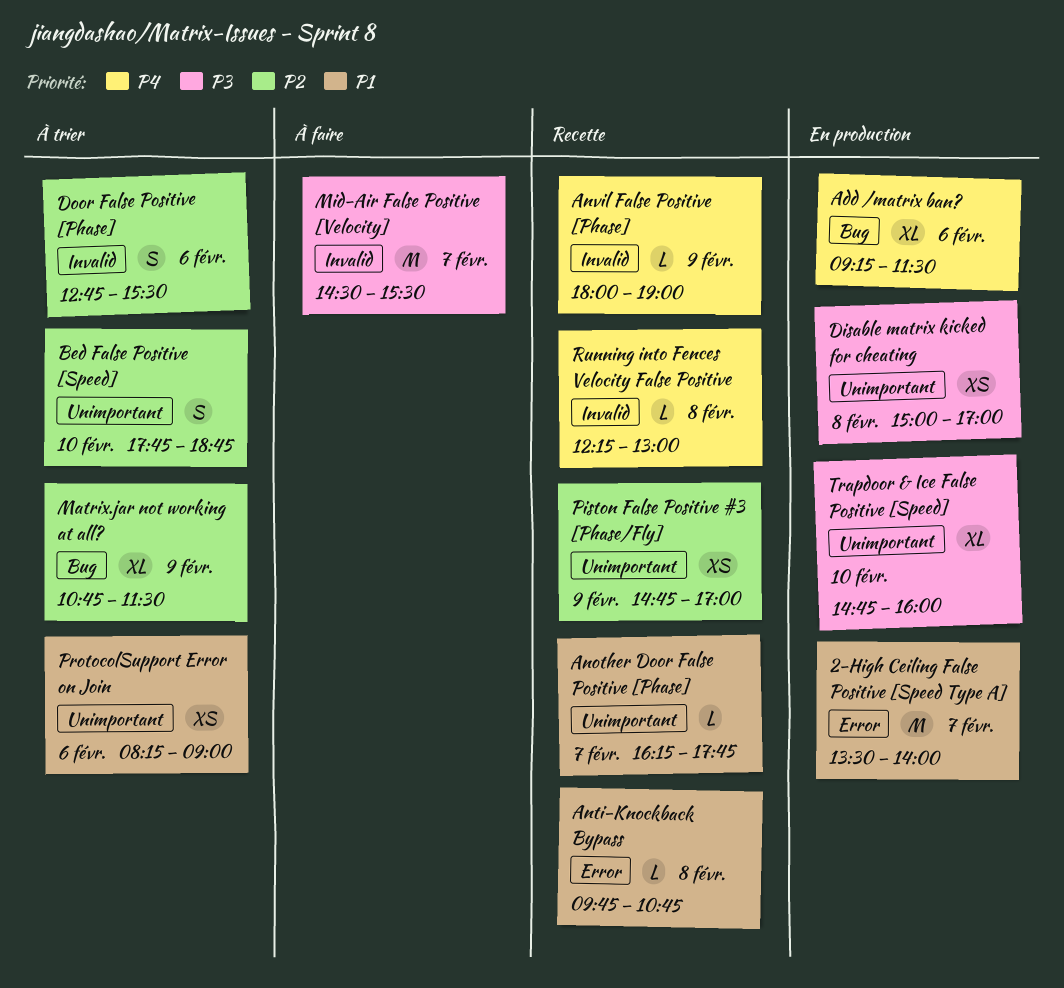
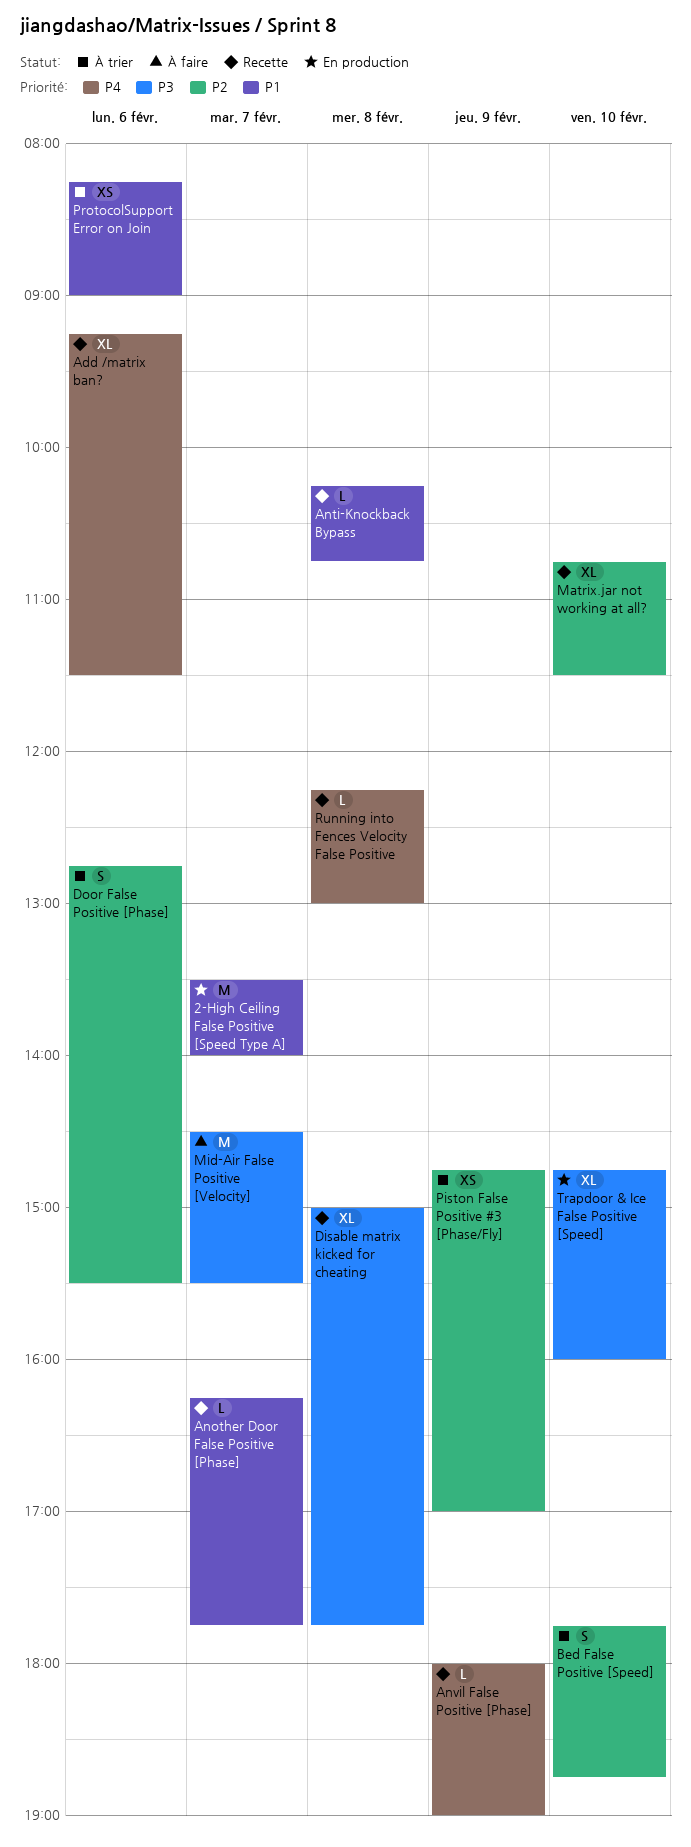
Add /matrix ban?, status: En production -> Recette
Anti-Knockback Bypass, begins: 09:45 -> 10:15
Disable matrix kicked for cheating, status: En production -> Recette
Disable matrix kicked for cheating, estimate: XS -> XL
Disable matrix kicked for cheating, ends: 17:00 -> 17:45
Matrix.jar not working at all?, status: À trier -> Recette
Matrix.jar not working at all?, day: Feb 9 -> Feb 10
Piston False Positive #3 [Phase/Fly], status: Recette -> À trier

